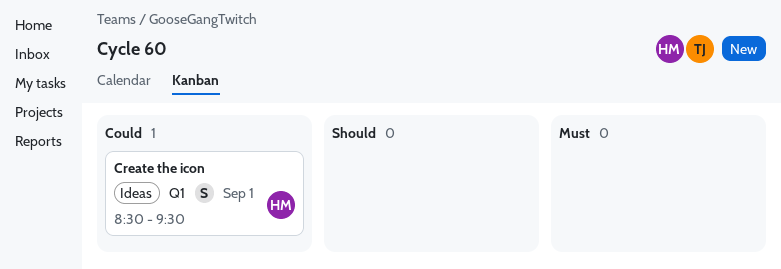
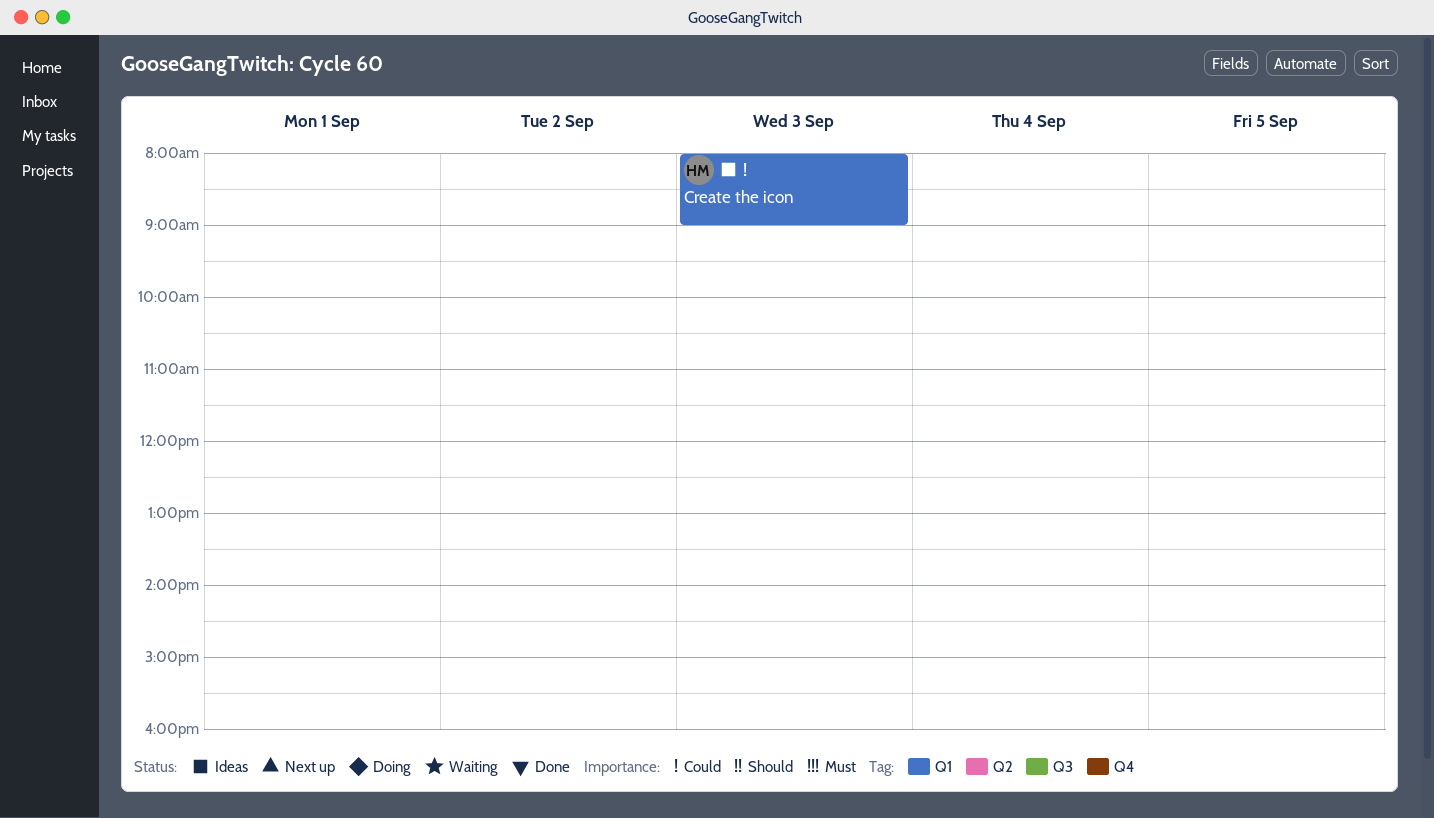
Create the icon, day: Sep 1 -> Sep 3
Create the icon, begins: 08:30 -> 08:00
Create the icon, ends: 09:30 -> 09:00

